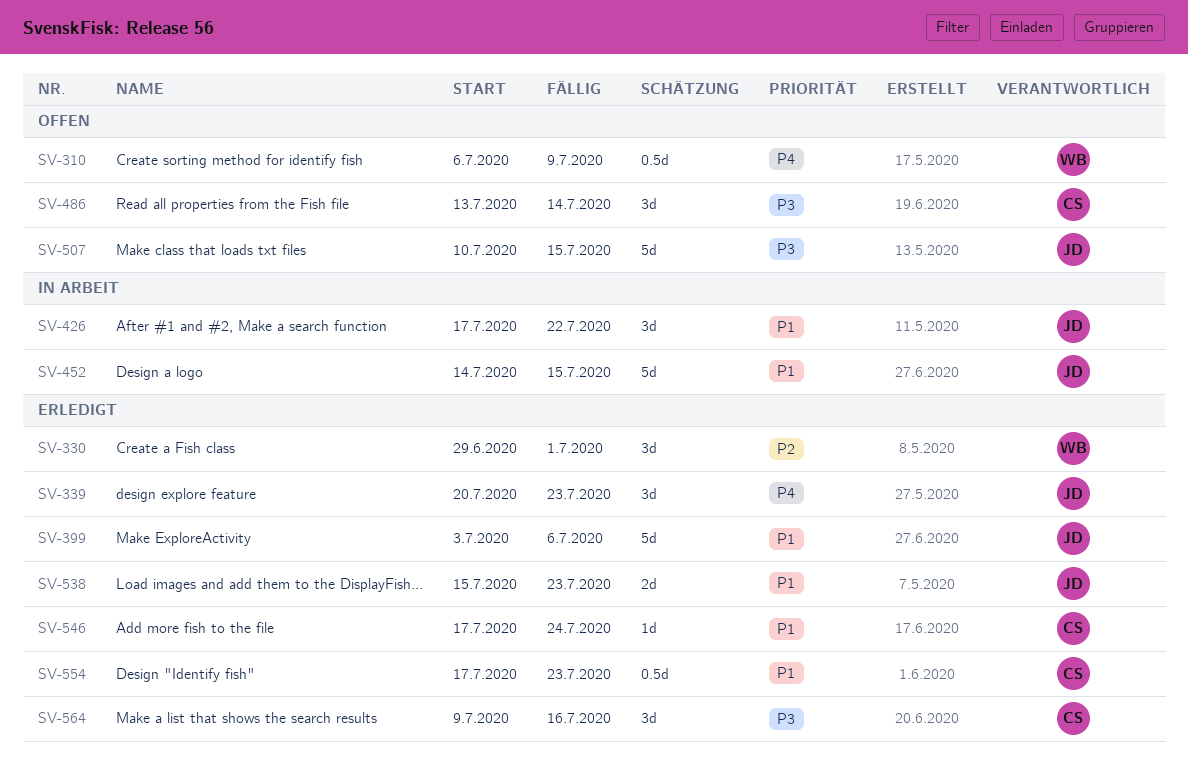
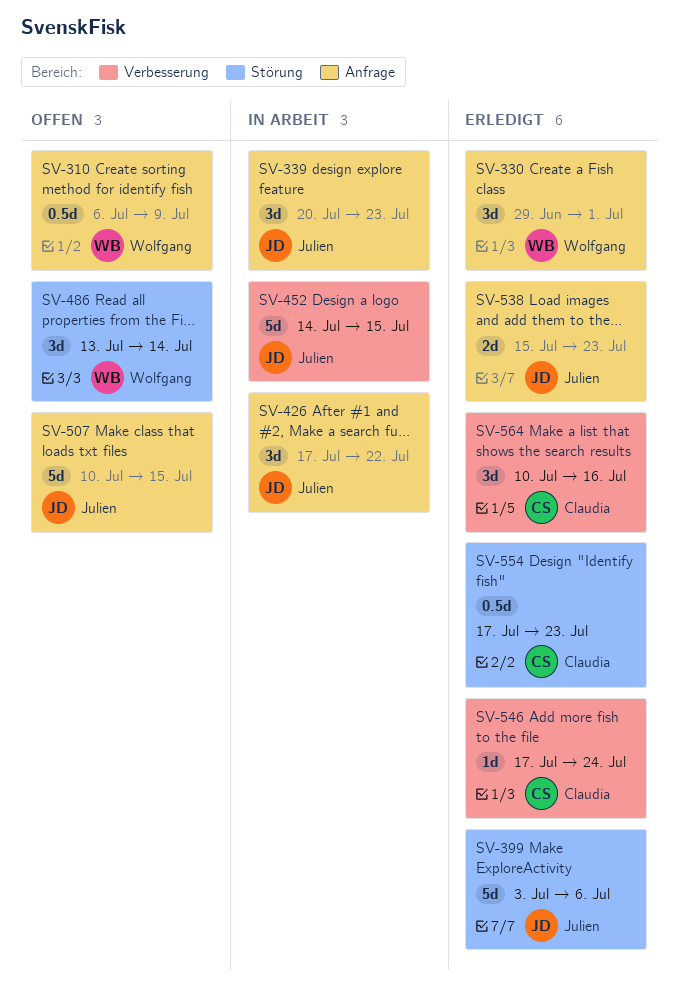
SV-339, status: Erledigt -> In Arbeit
SV-486, owner: Claudia -> Wolfgang
SV-564, start: Jul 9 -> Jul 10

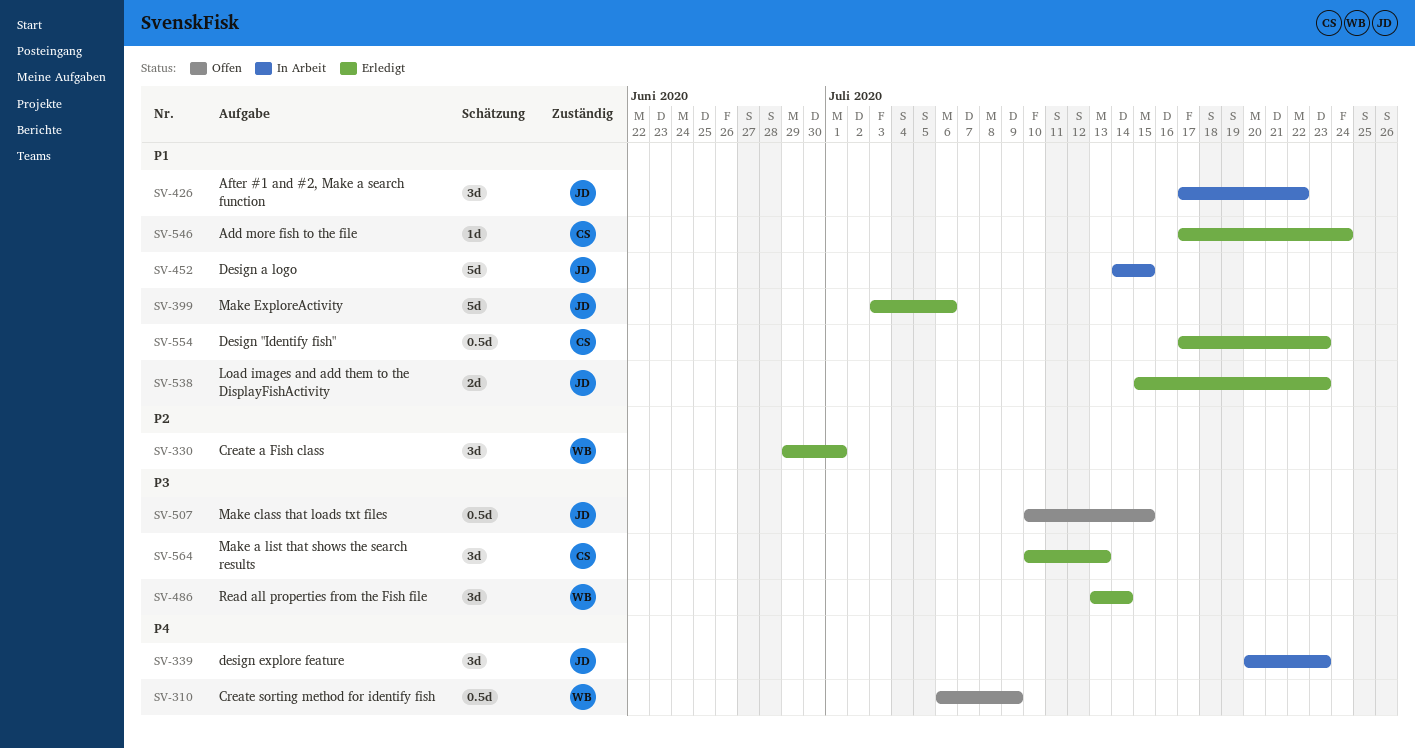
SV-486, status: Offen -> Erledigt
SV-507, estimate: 5d -> 0.5d
SV-564, due: Jul 16 -> Jul 13

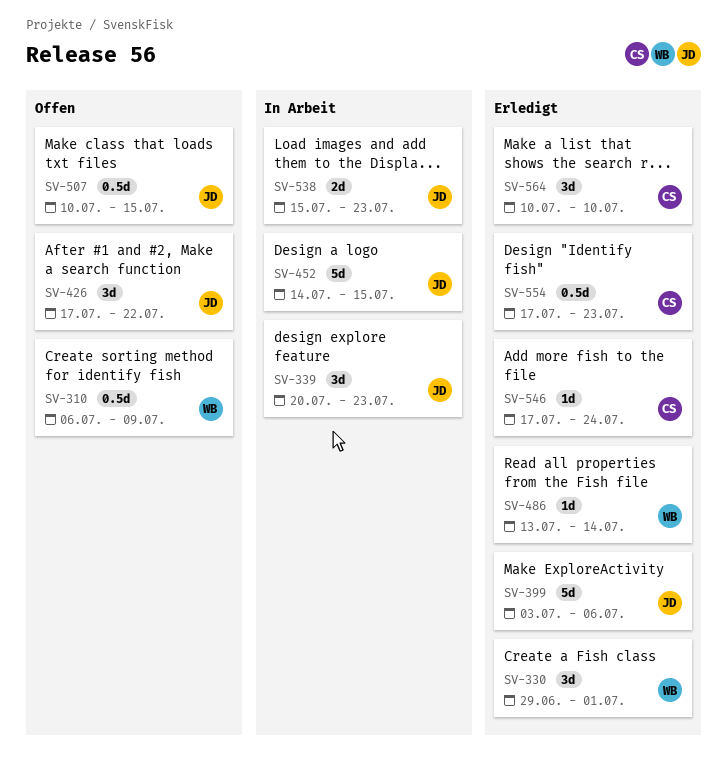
SV-426, status: In Arbeit -> Offen
SV-486, estimate: 3d -> 1d
SV-538, status: Erledigt -> In Arbeit
SV-564, due: Jul 13 -> Jul 10

